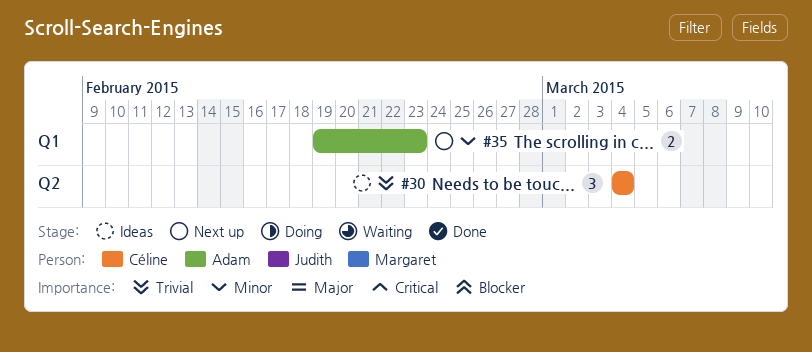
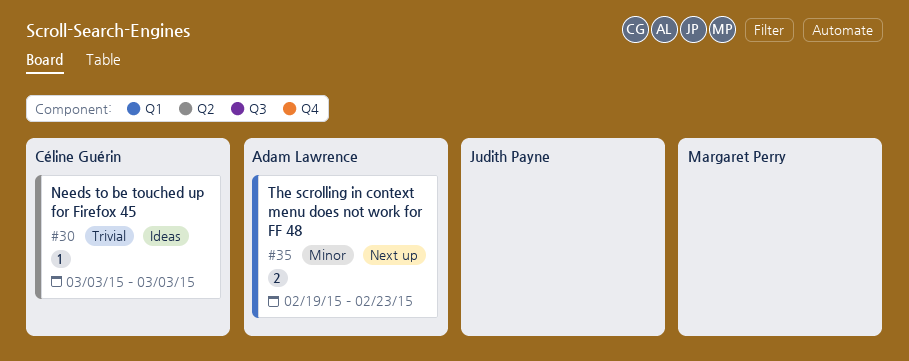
#30, estimate: 3 -> 1
#30, start: Mar 4 -> Mar 3
#30, due: Mar 4 -> Mar 3

